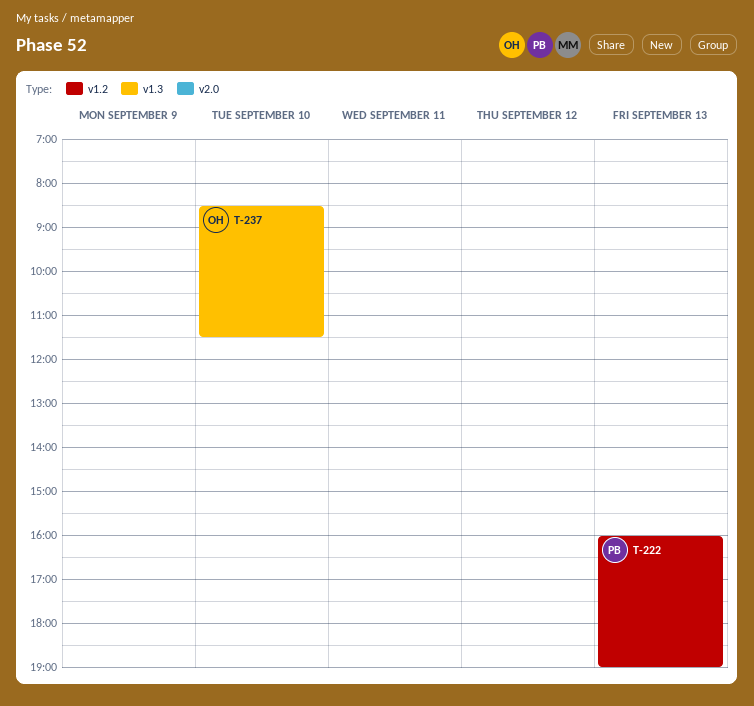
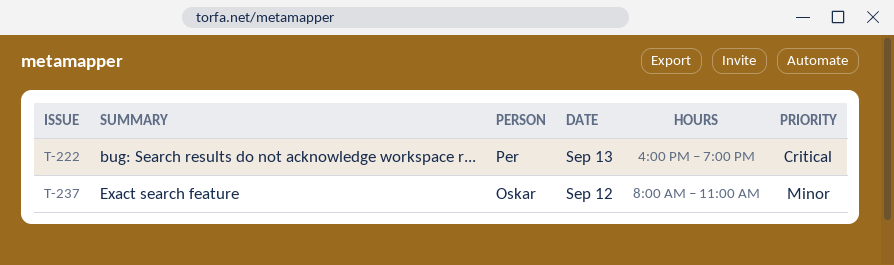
T-237, day: Sep 10 -> Sep 12
T-237, begins: 08:30 -> 08:00
T-237, ends: 11:30 -> 11:00

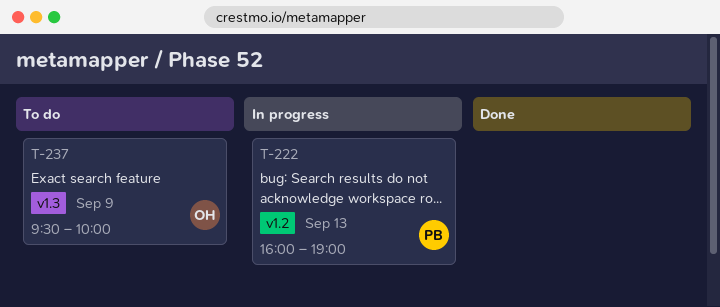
T-237, day: Sep 12 -> Sep 9
T-237, begins: 08:00 -> 09:30
T-237, ends: 11:00 -> 10:00

